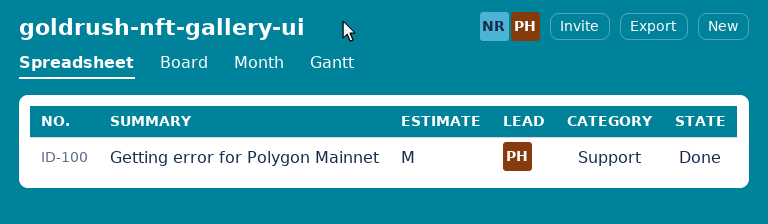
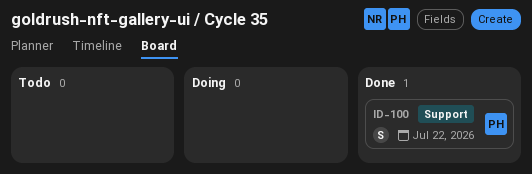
ID-100, estimate: M -> S

